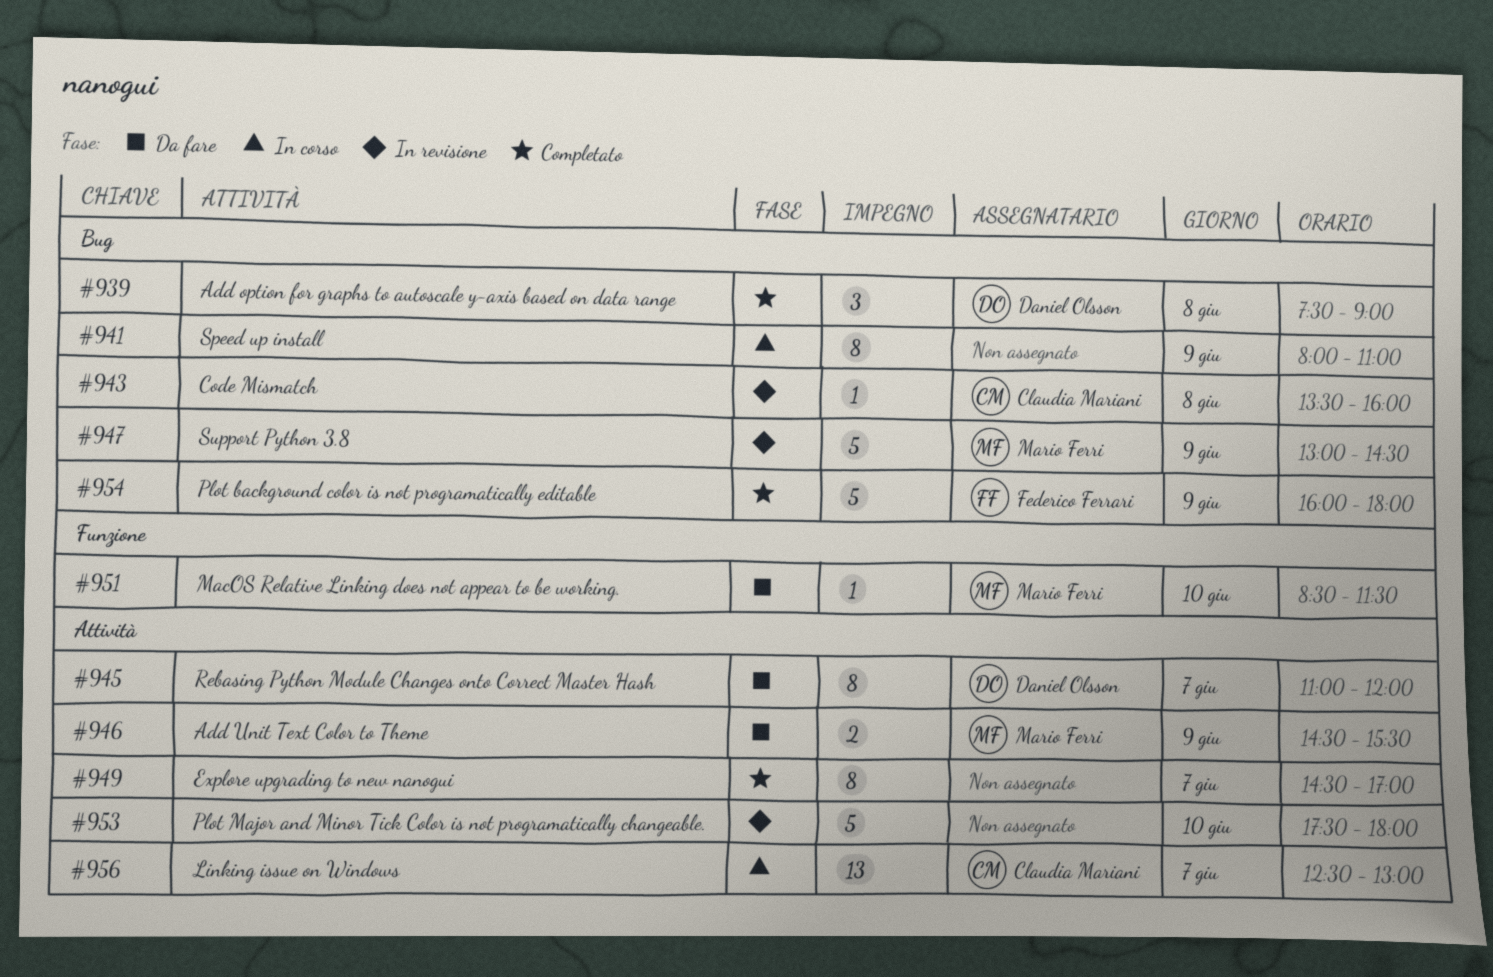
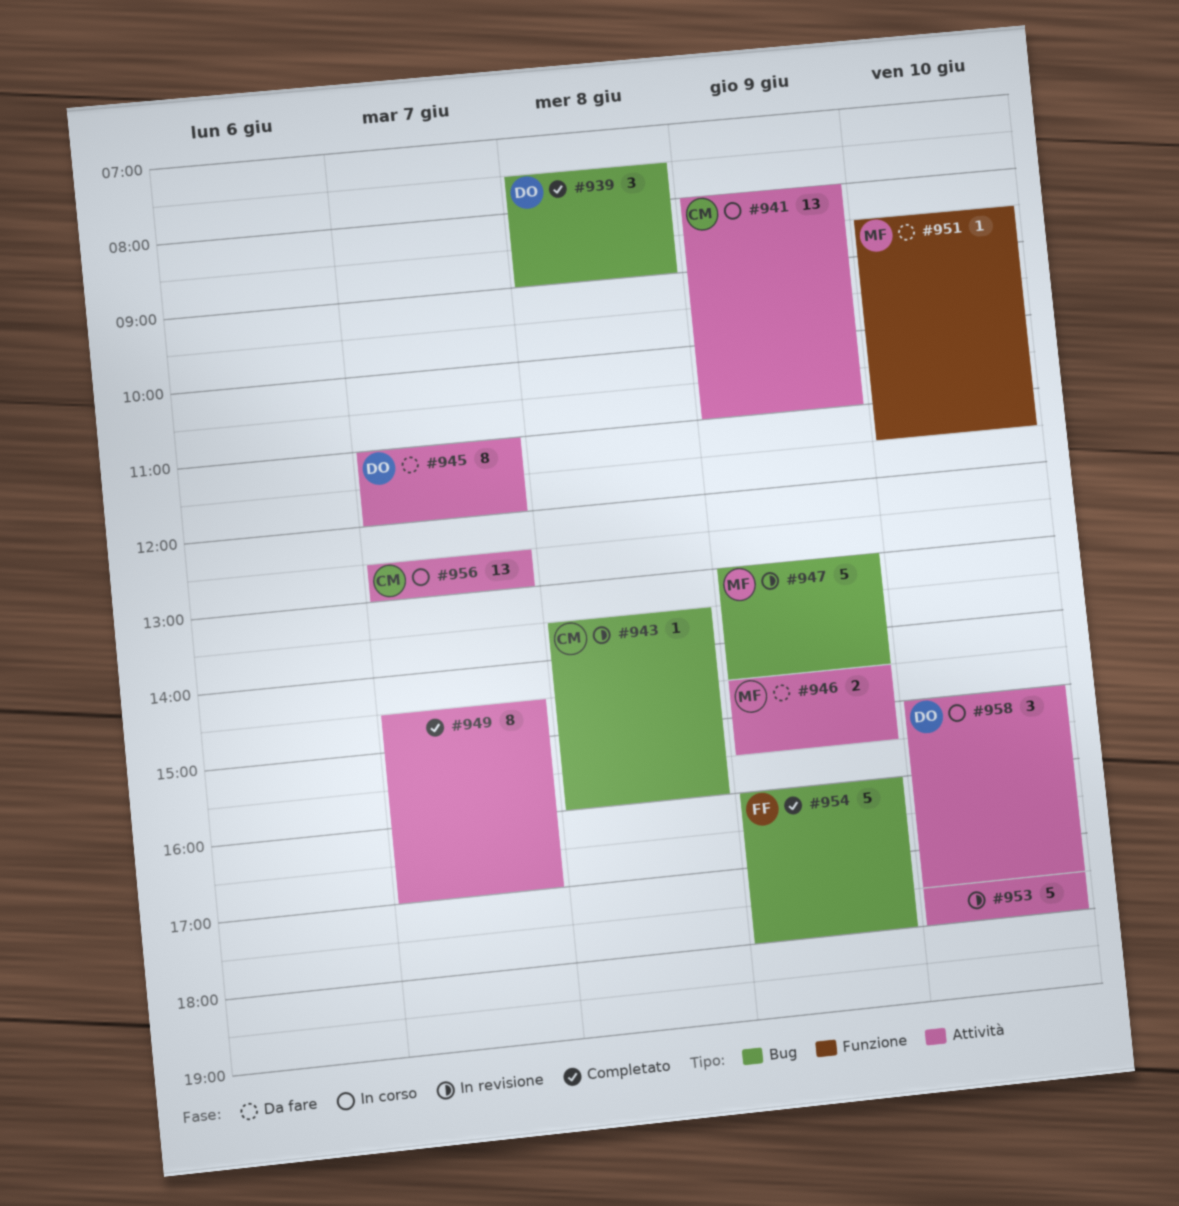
#941, owner: none -> Claudia Mariani
#941, label: Bug -> Attività
#941, estimate: 8 -> 13
#958: none -> present

